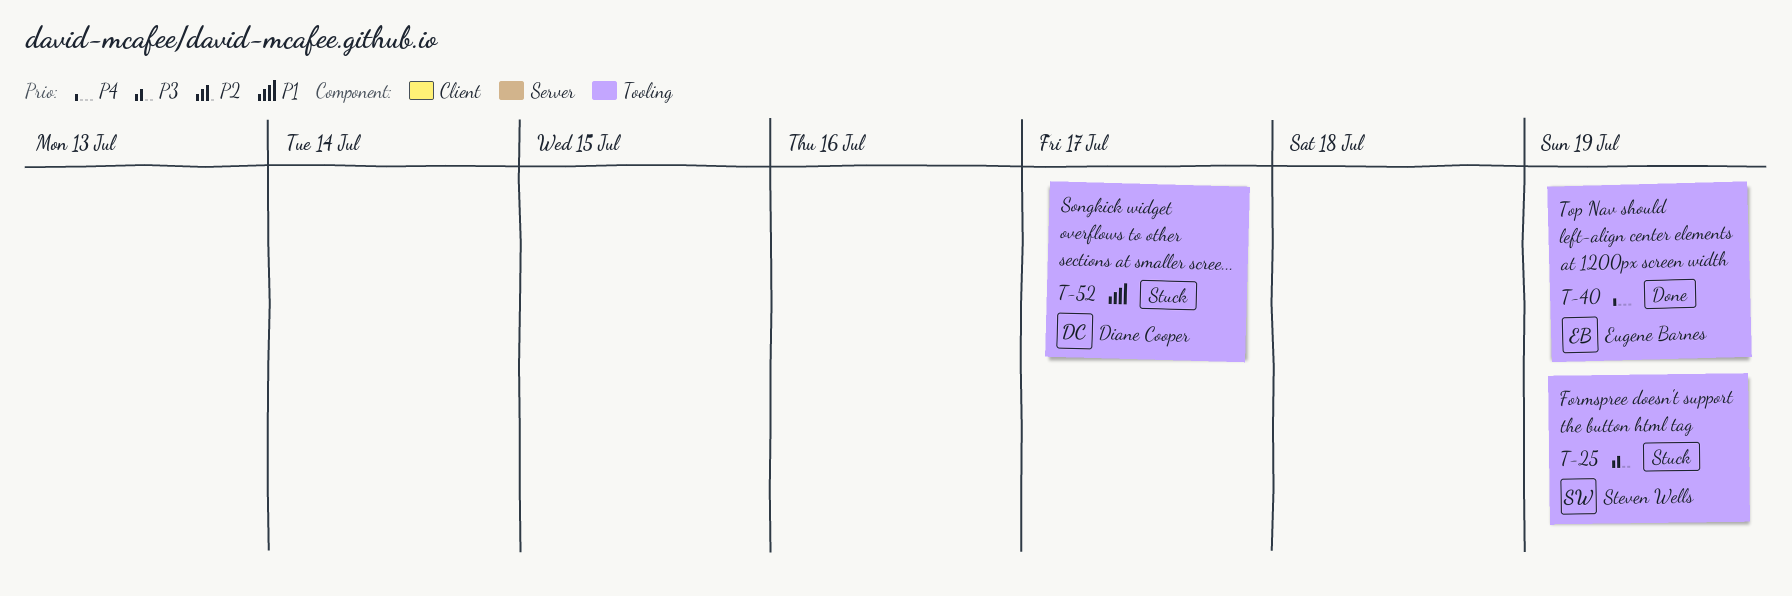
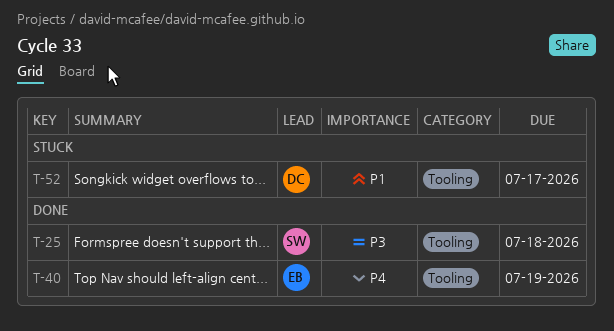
T-25, status: Stuck -> Done
T-25, due: Jul 19 -> Jul 18

